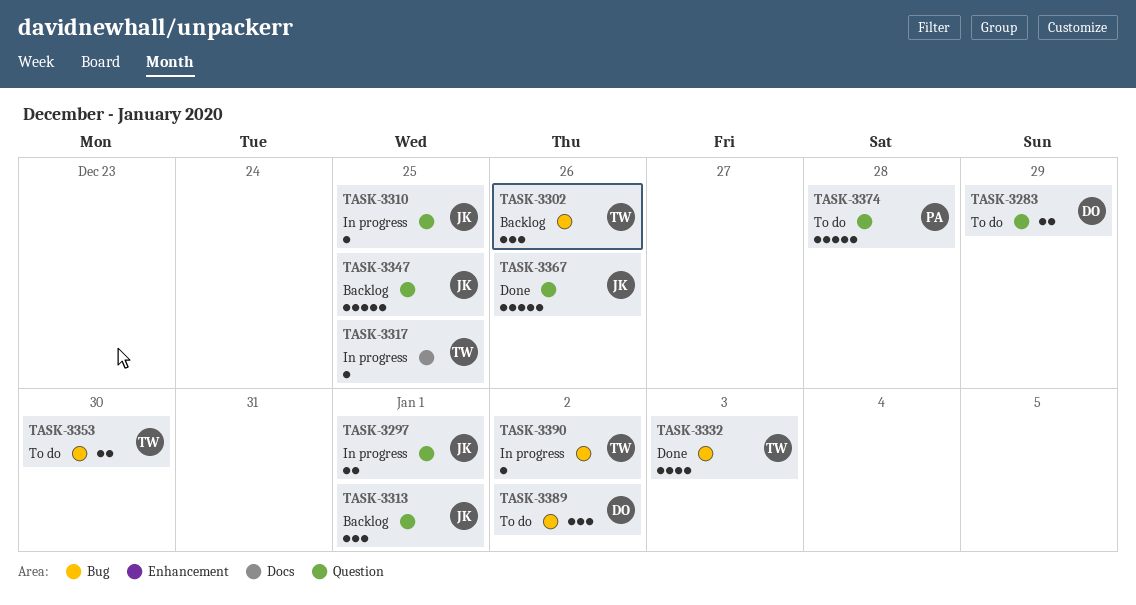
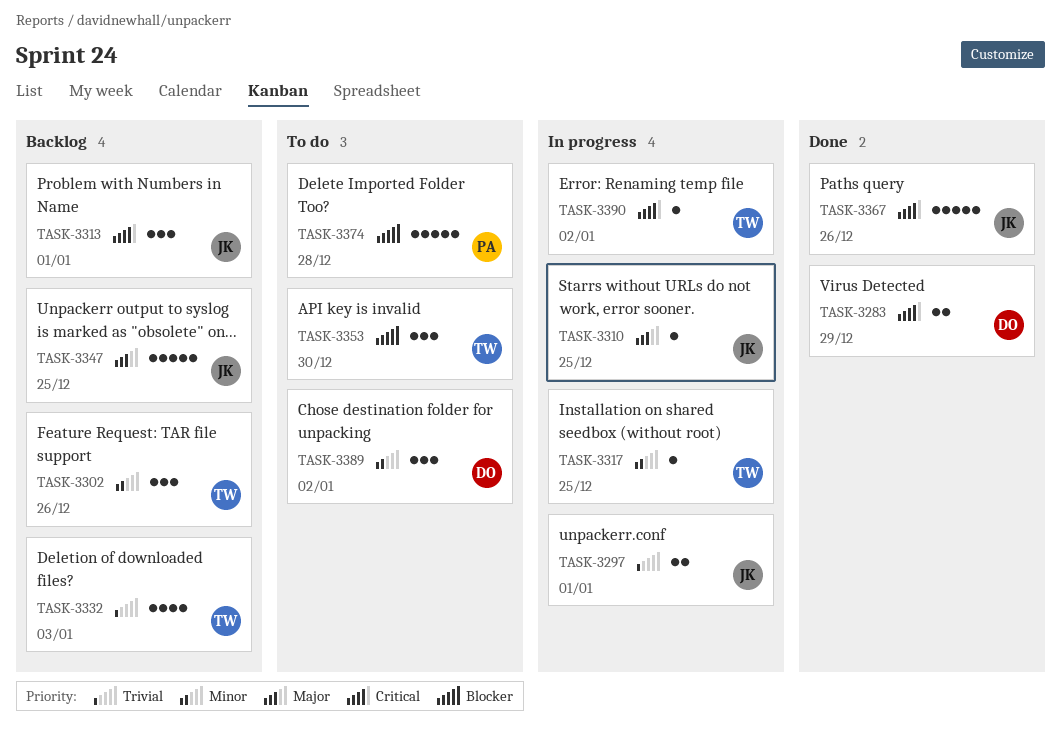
TASK-3283, status: To do -> Done
TASK-3332, status: Done -> Backlog
TASK-3353, estimate: 2 -> 3

